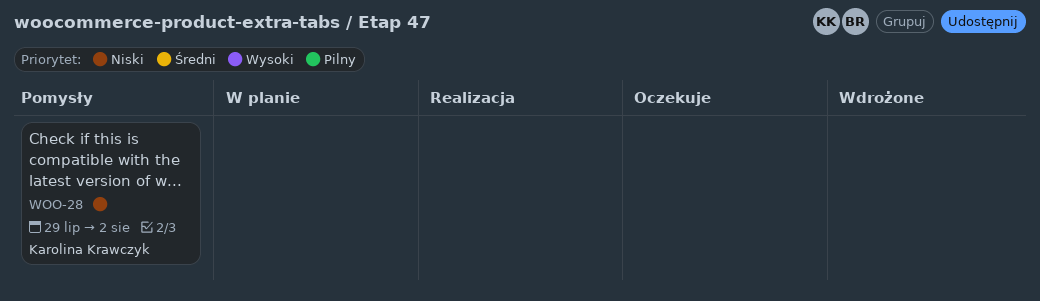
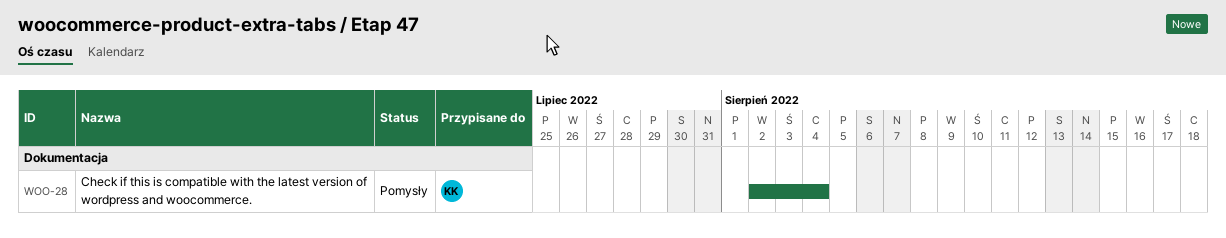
WOO-28, start: Jul 29 -> Aug 2
WOO-28, due: Aug 2 -> Aug 4

